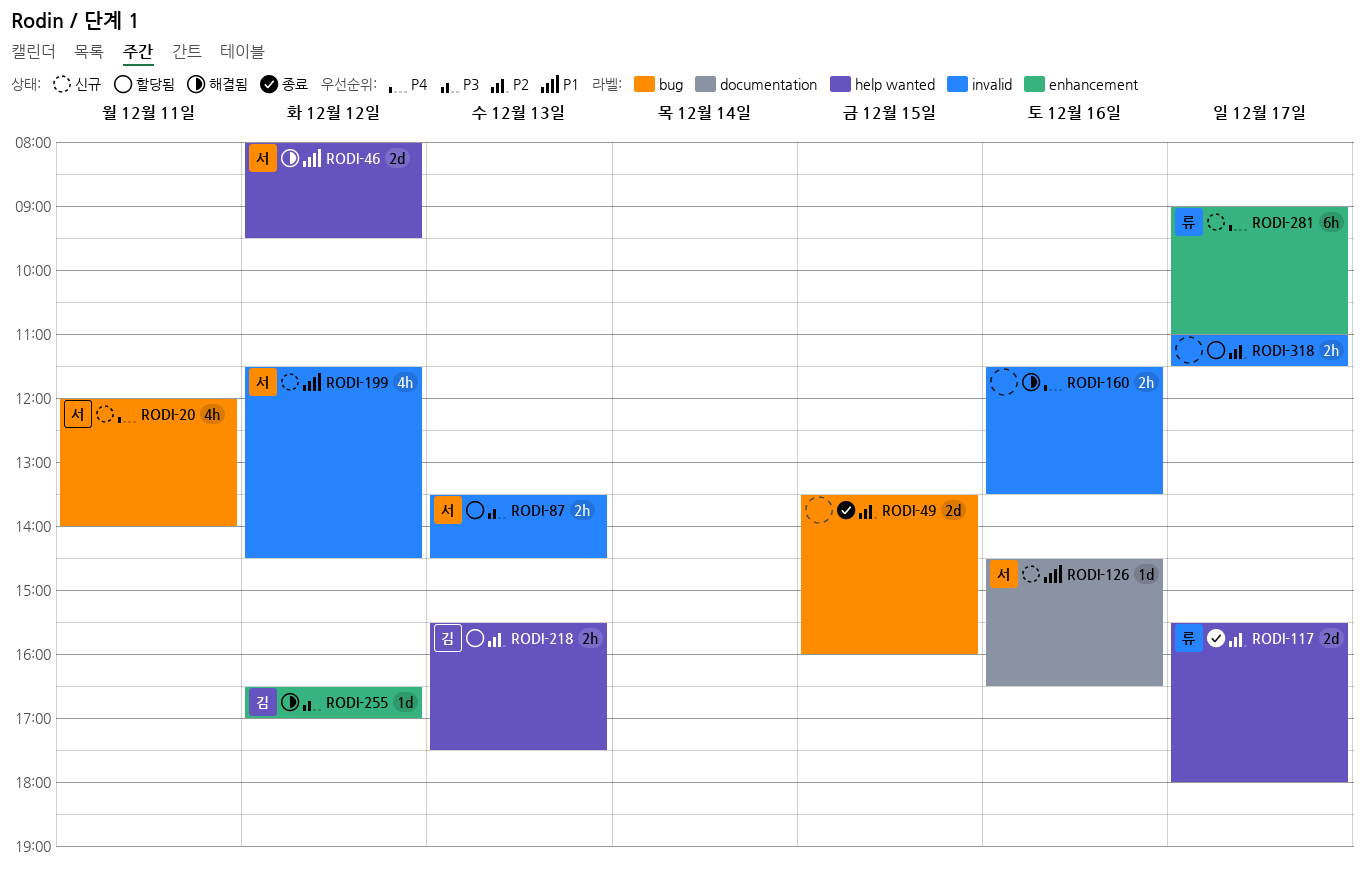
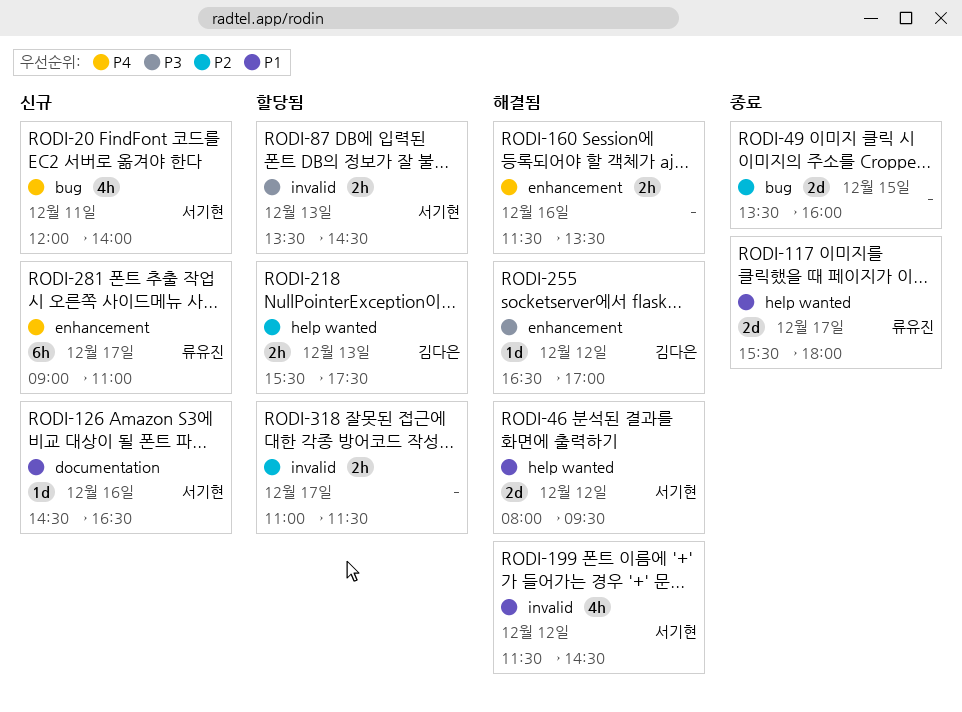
RODI-117, priority: P2 -> P1
RODI-160, label: invalid -> enhancement
RODI-199, status: 신규 -> 해결됨

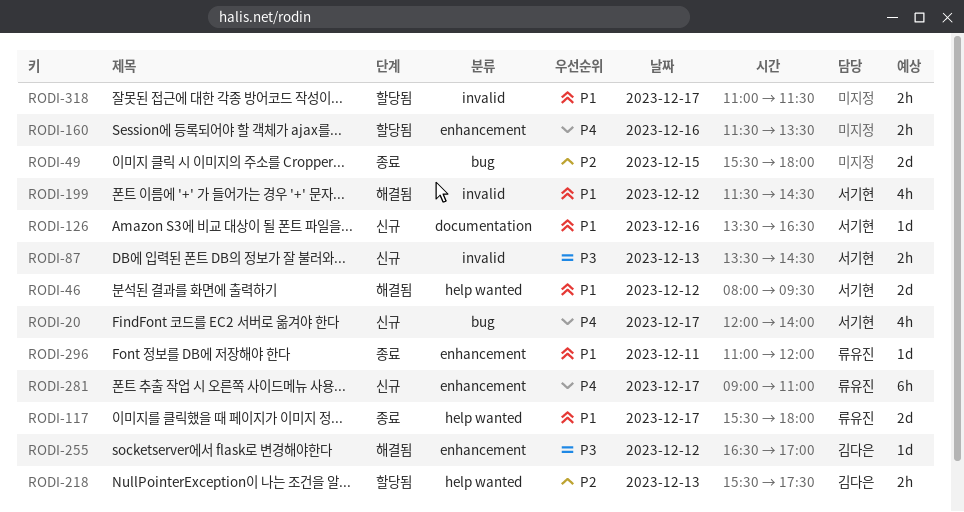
RODI-20, day: Dec 11 -> Dec 17
RODI-49, begins: 13:30 -> 15:30
RODI-49, ends: 16:00 -> 18:00
RODI-87, status: 할당됨 -> 신규
RODI-126, begins: 14:30 -> 13:30
RODI-160, status: 해결됨 -> 할당됨
RODI-296: none -> present
RODI-318, priority: P2 -> P1

